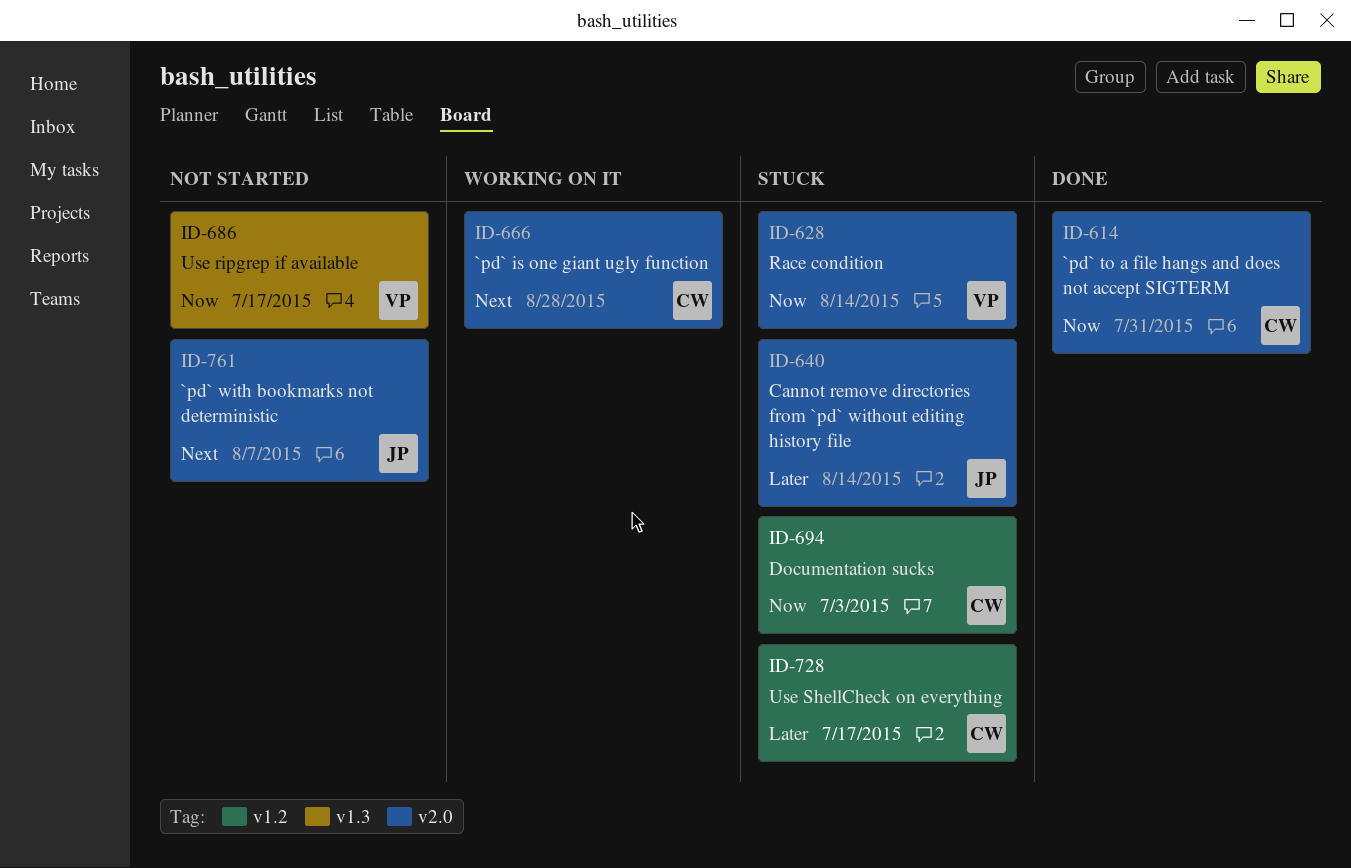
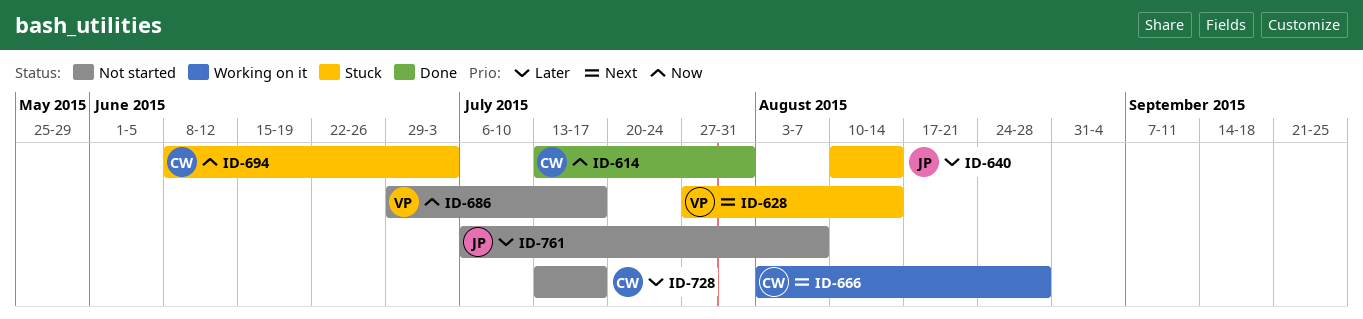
ID-628, priority: Now -> Next
ID-728, status: Stuck -> Not started
ID-761, priority: Next -> Later

